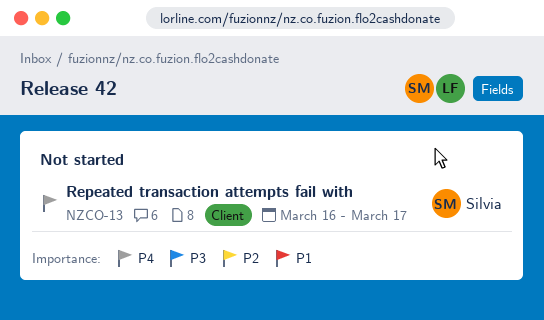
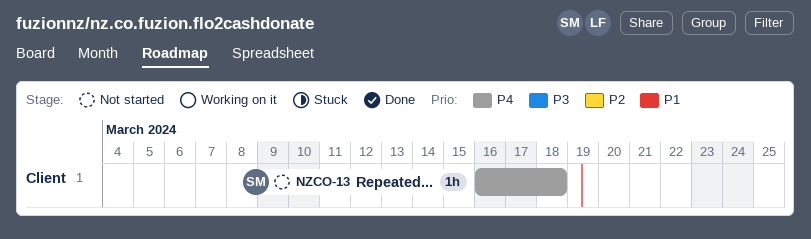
NZCO-13, due: Mar 17 -> Mar 18

